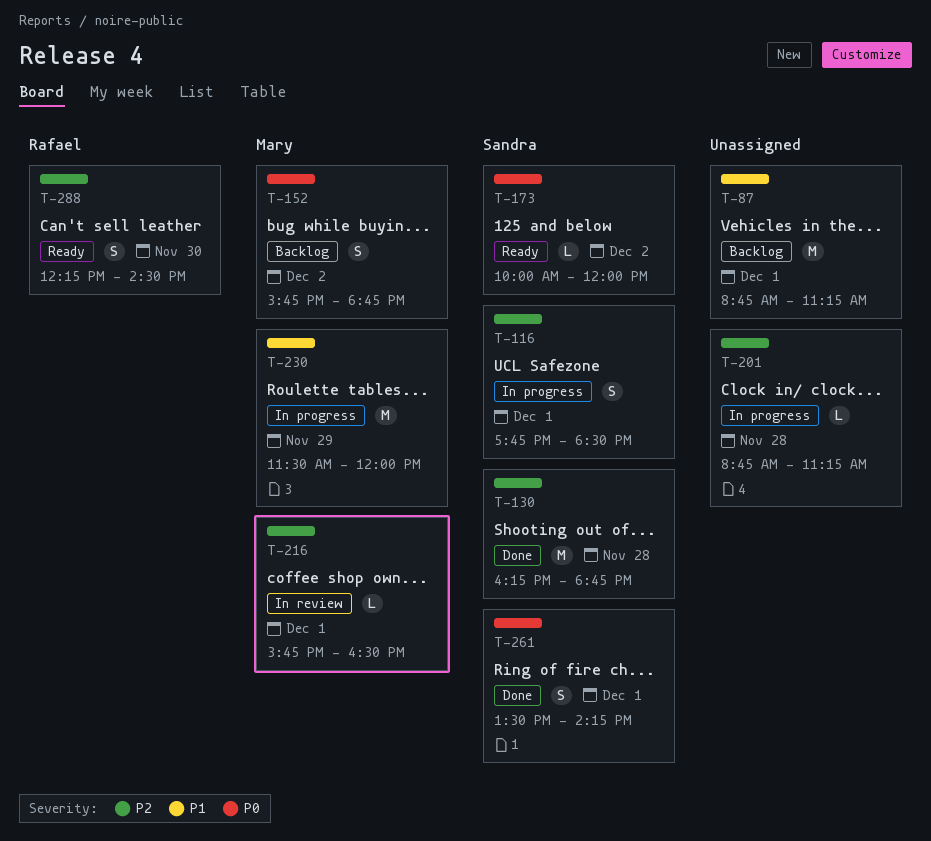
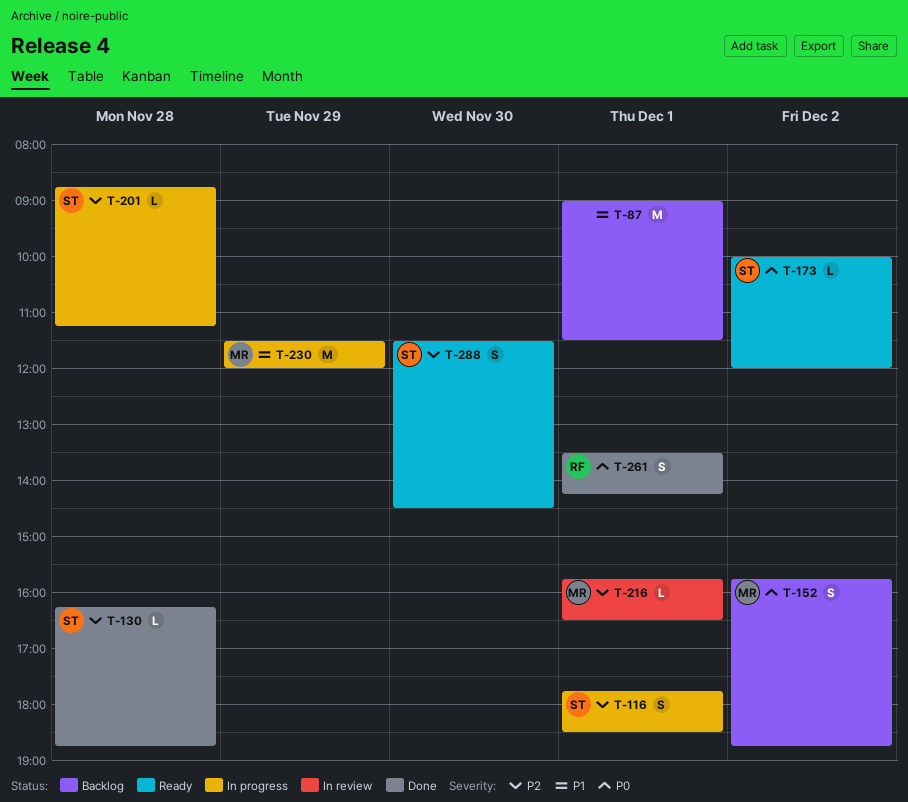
T-87, begins: 08:45 -> 09:00
T-87, ends: 11:15 -> 11:30
T-130, estimate: M -> L
T-201, owner: none -> Sandra
T-261, owner: Sandra -> Rafael
T-288, owner: Rafael -> Sandra
T-288, begins: 12:15 -> 11:30

